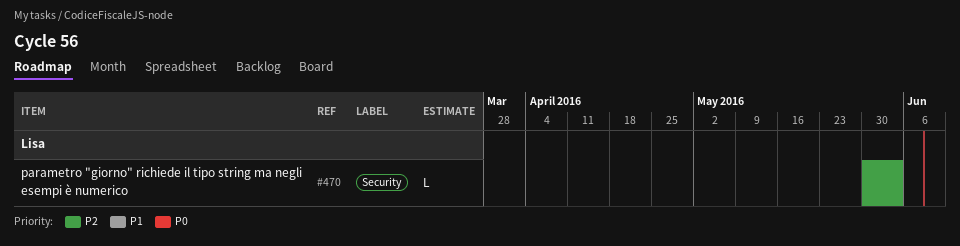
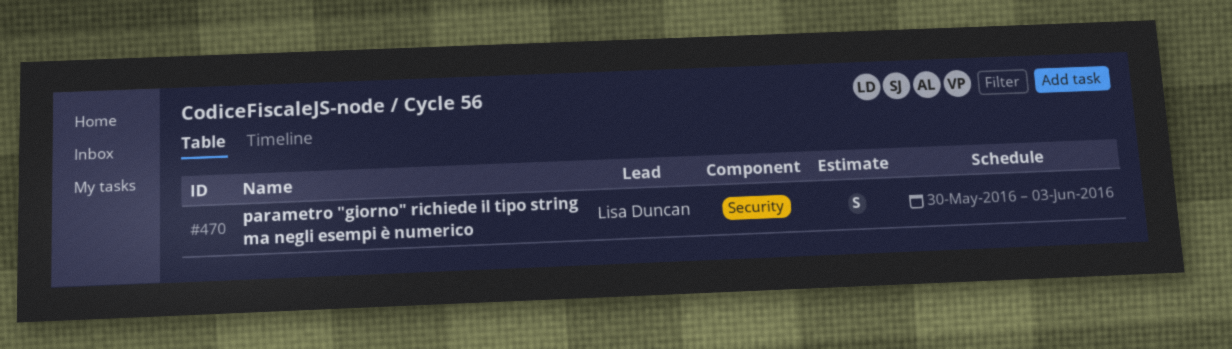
#470, estimate: L -> S

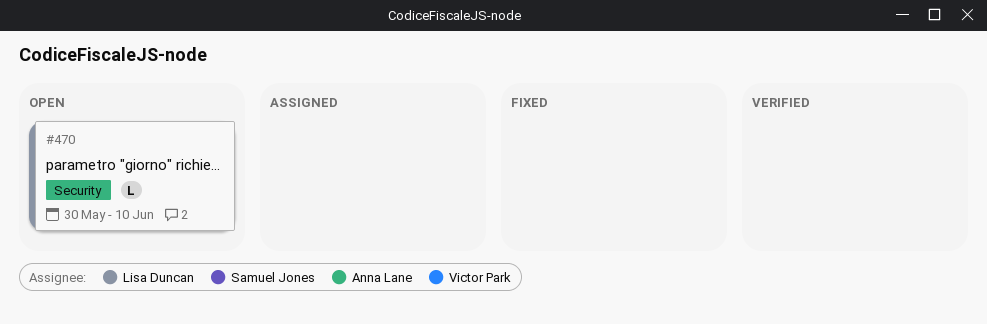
#470, estimate: S -> L
#470, due: Jun 3 -> Jun 10

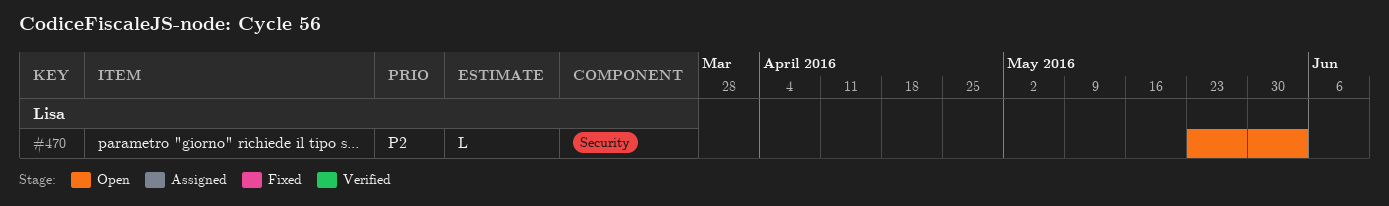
#470, start: May 30 -> May 23
#470, due: Jun 10 -> Jun 3

